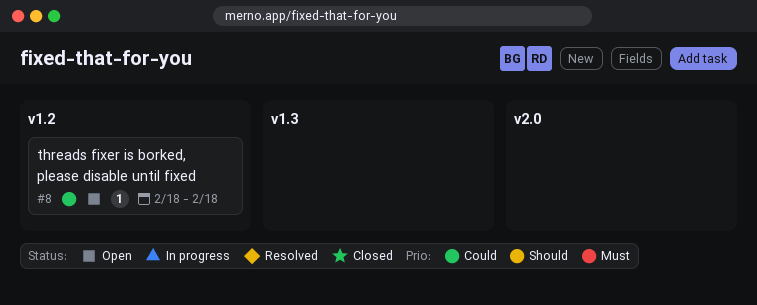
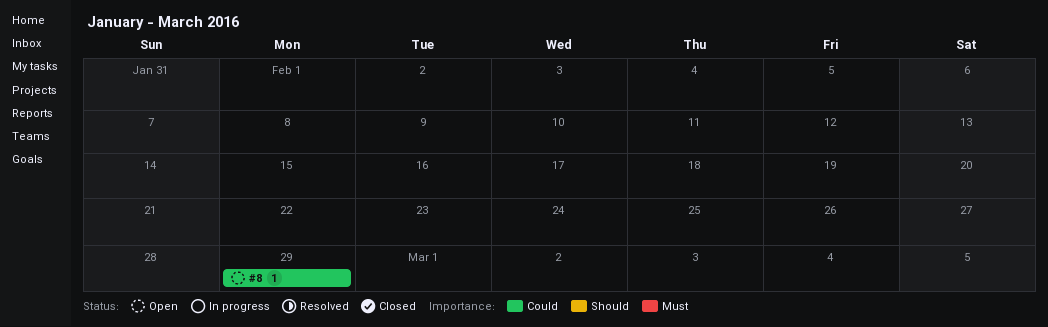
#8, start: Feb 18 -> Feb 29
#8, due: Feb 18 -> Feb 29

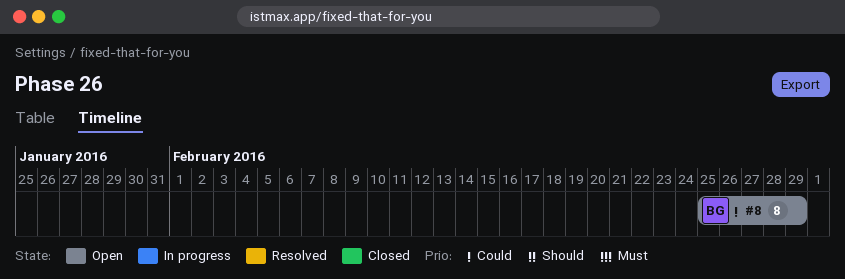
#8, estimate: 1 -> 8
#8, start: Feb 29 -> Feb 25

